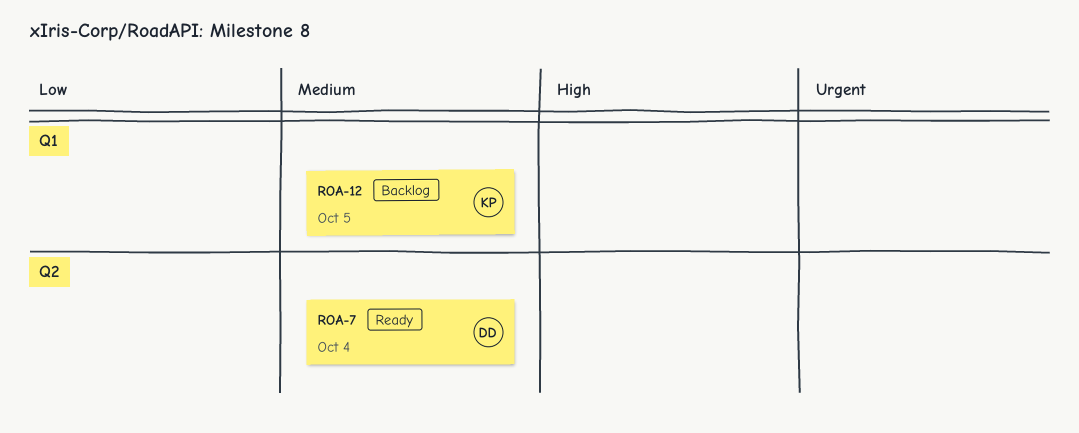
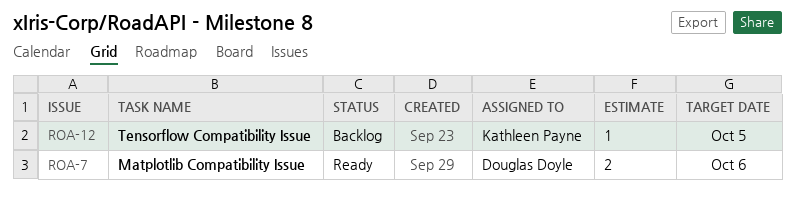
ROA-7, due: Oct 4 -> Oct 6

